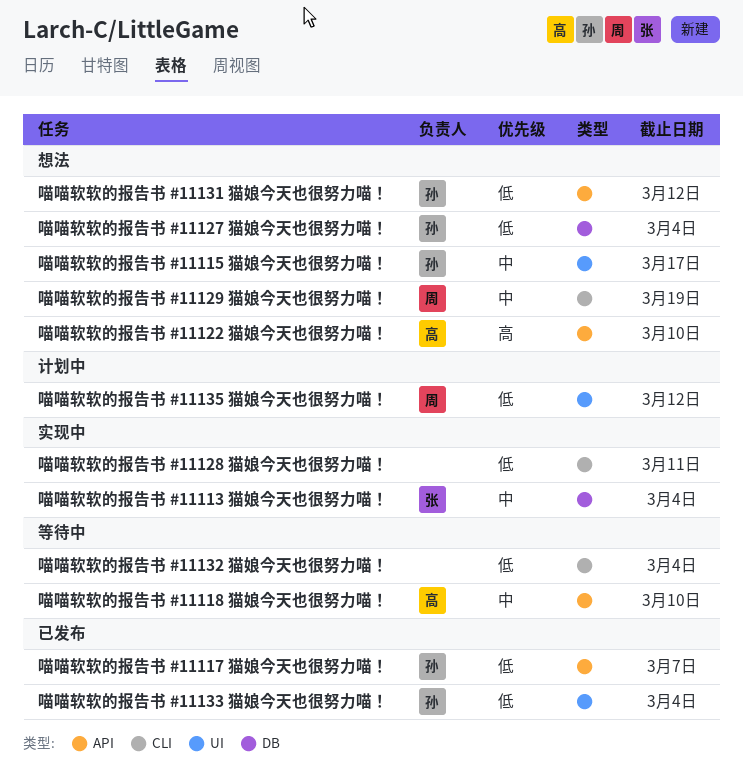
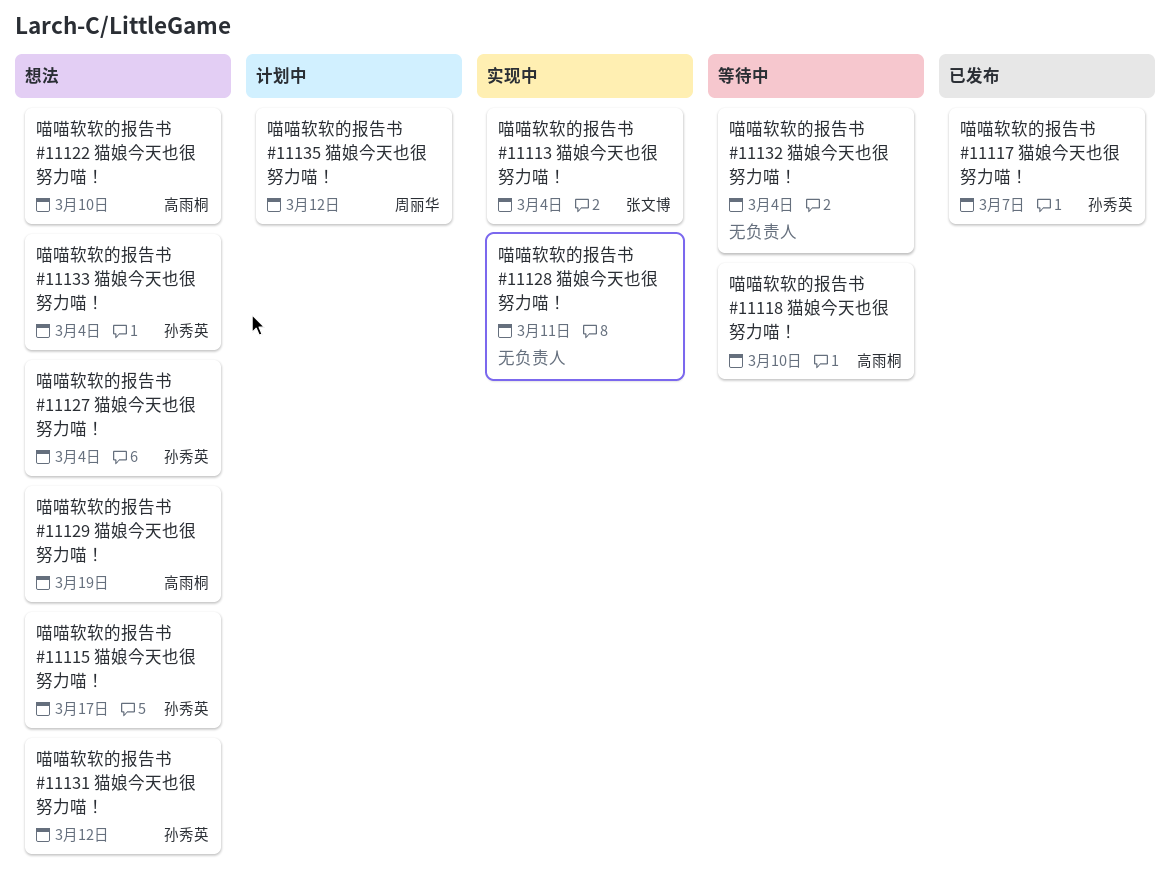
喵喵软软的报告书 #11129 猫娘今天也很努力喵！, owner: 周丽华 -> 高雨桐
喵喵软软的报告书 #11133 猫娘今天也很努力喵！, status: 已发布 -> 想法

